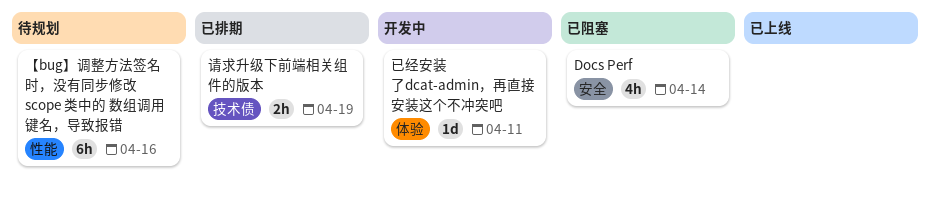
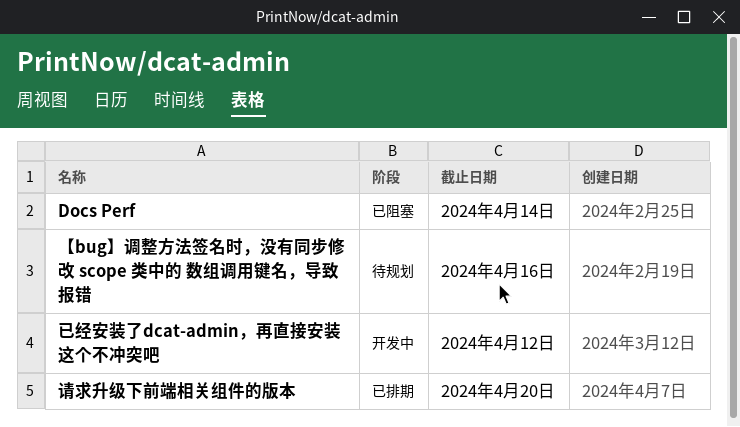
已经安装了dcat-admin，再直接安装这个不冲突吧, due: Apr 11 -> Apr 12
请求升级下前端相关组件的版本, due: Apr 19 -> Apr 20

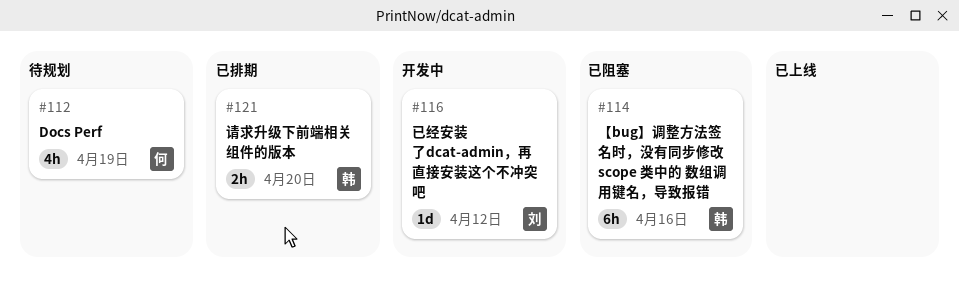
Docs Perf, status: 已阻塞 -> 待规划
Docs Perf, due: Apr 14 -> Apr 19
【bug】调整方法签名时，没有同步修改 scope 类中的 数组调用键名，导致报错, status: 待规划 -> 已阻塞

